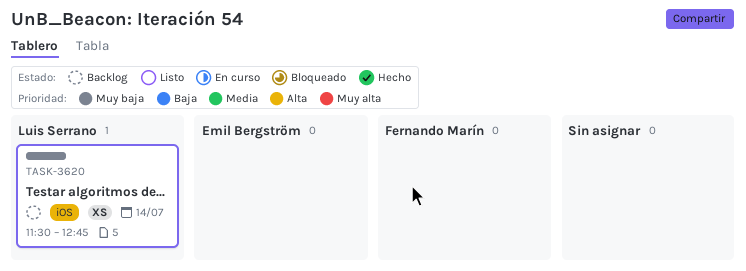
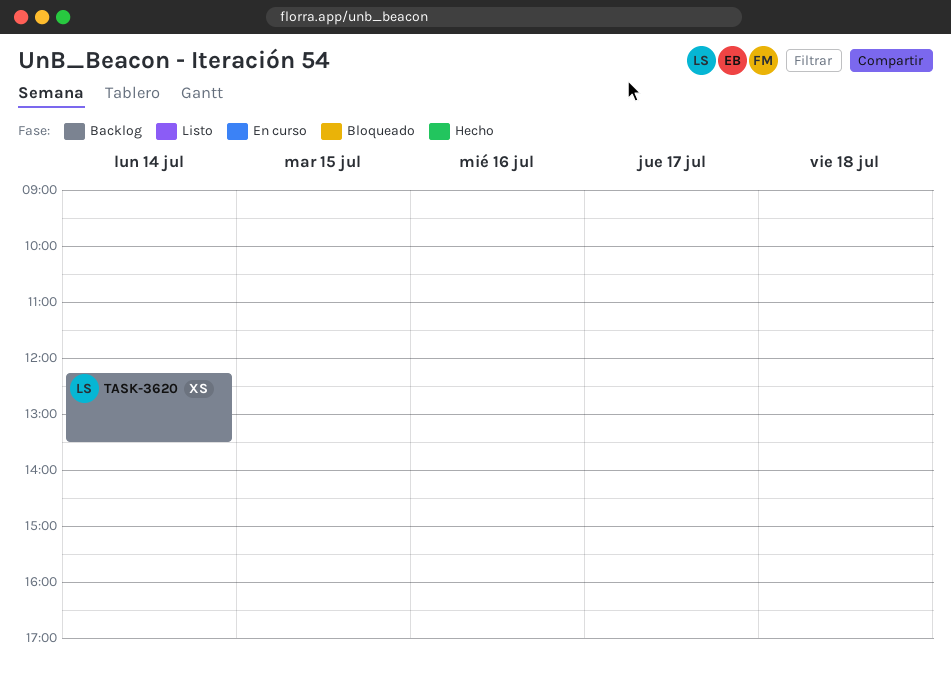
TASK-3620, begins: 11:30 -> 12:15
TASK-3620, ends: 12:45 -> 13:30

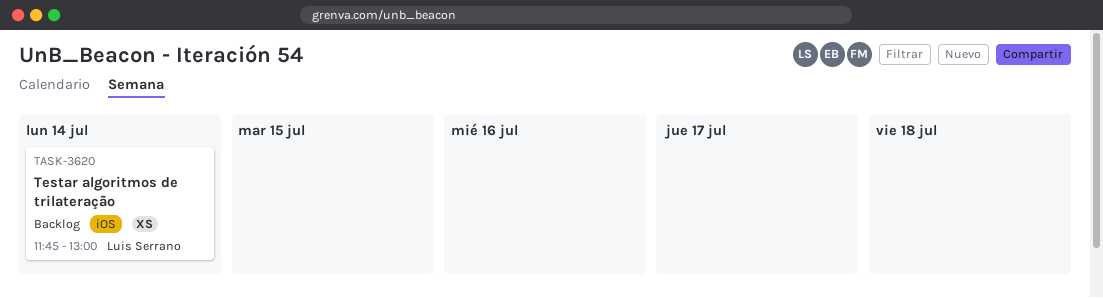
TASK-3620, begins: 12:15 -> 11:45
TASK-3620, ends: 13:30 -> 13:00

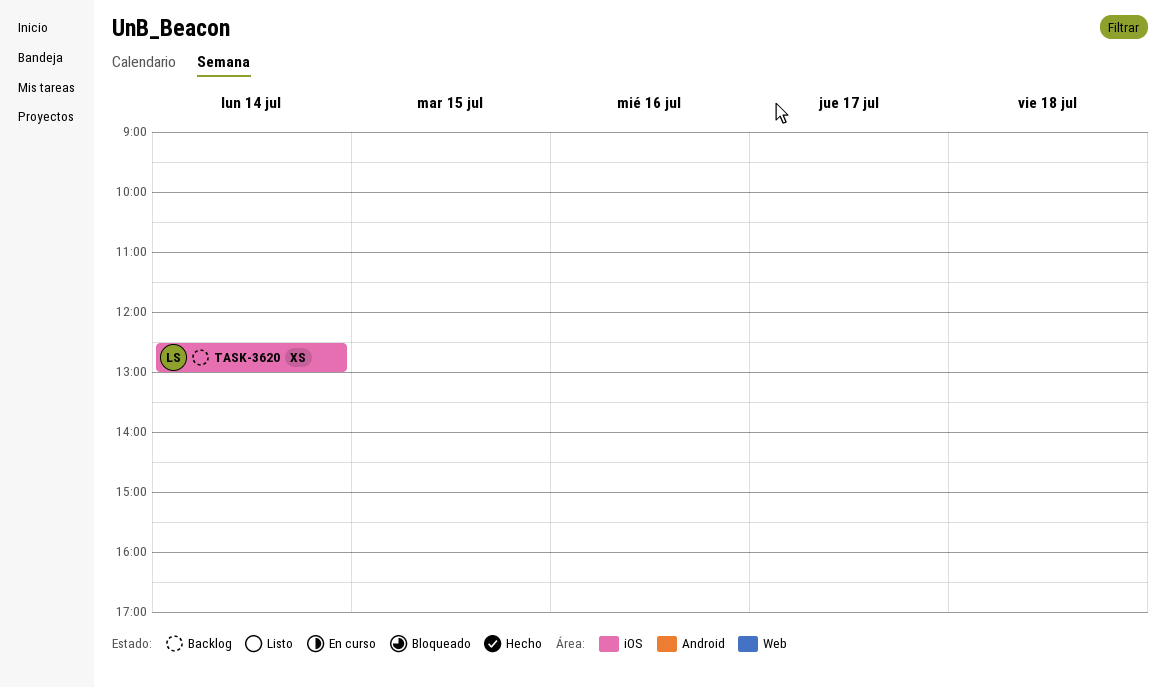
TASK-3620, begins: 11:45 -> 12:30

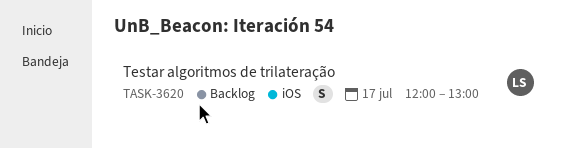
TASK-3620, estimate: XS -> S
TASK-3620, day: Jul 14 -> Jul 17
TASK-3620, begins: 12:30 -> 12:00

